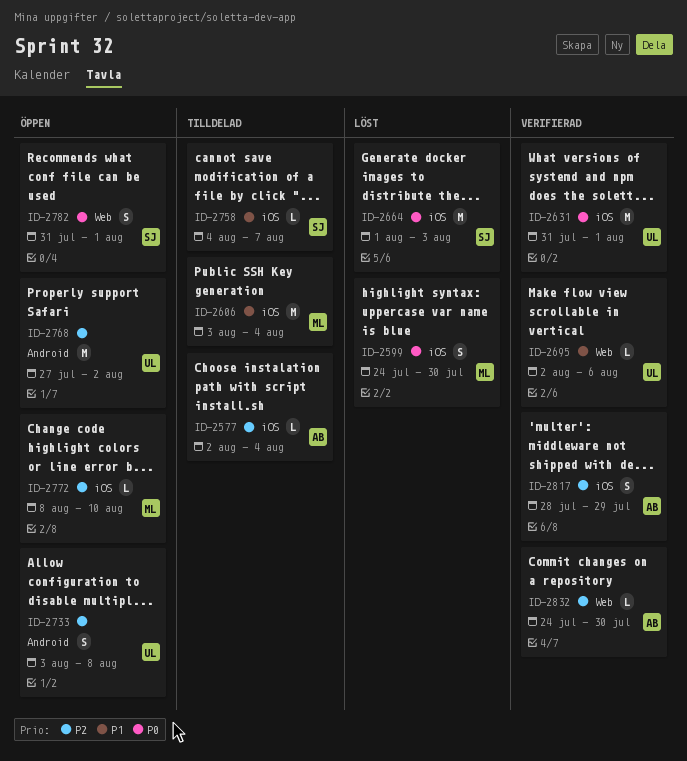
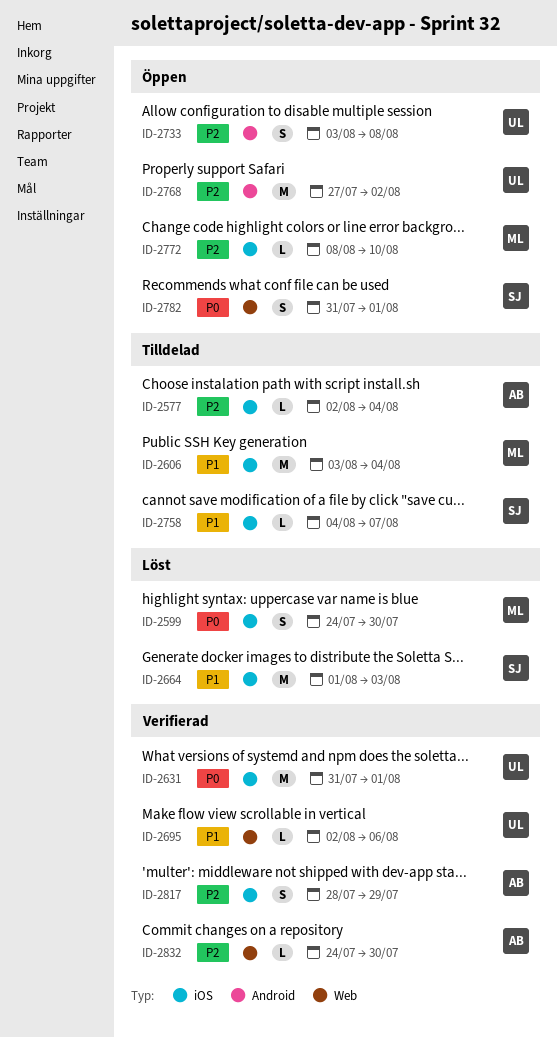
ID-2664, priority: P0 -> P1

